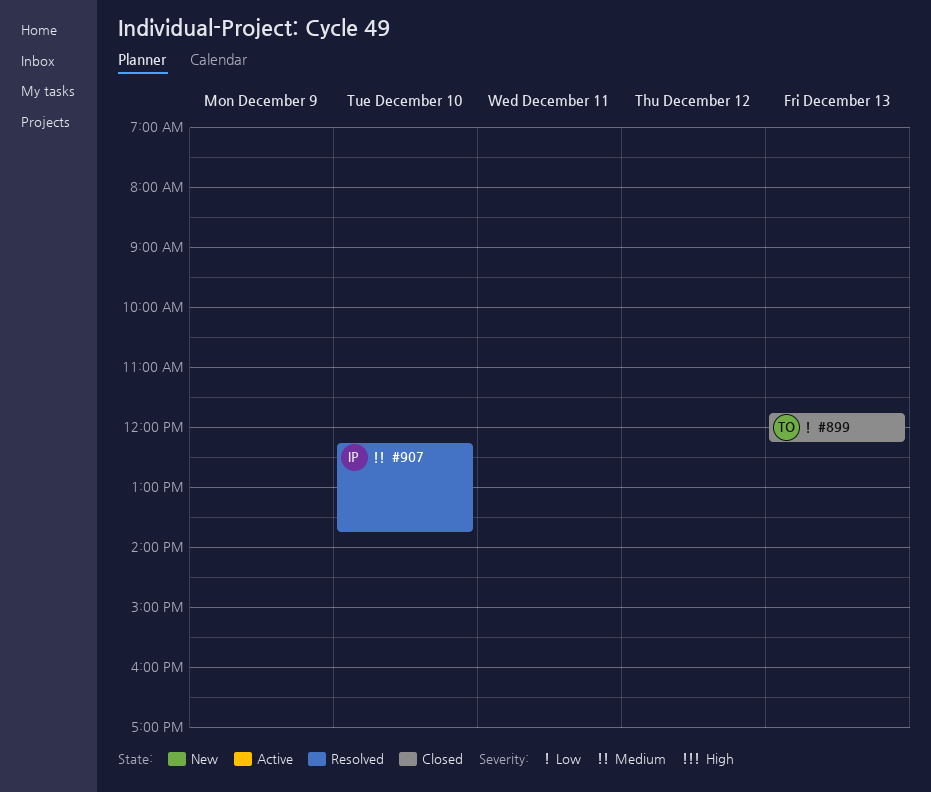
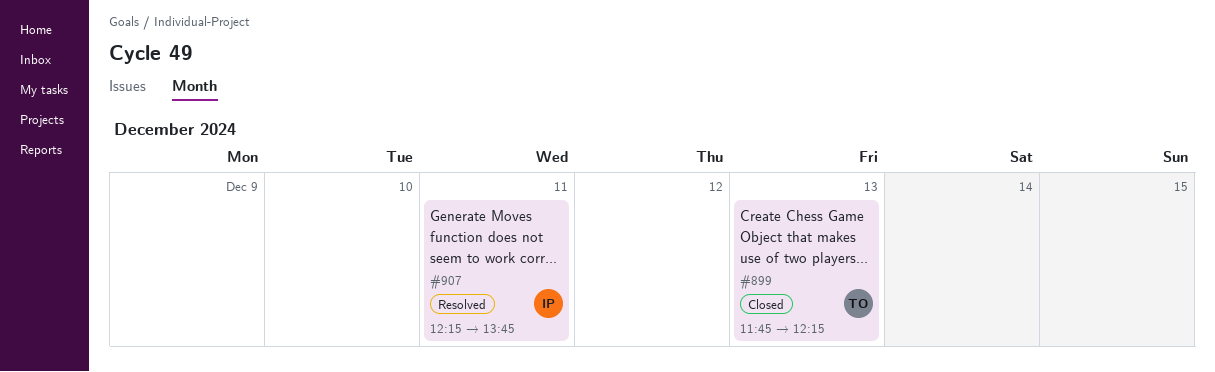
#907, day: Dec 10 -> Dec 11

